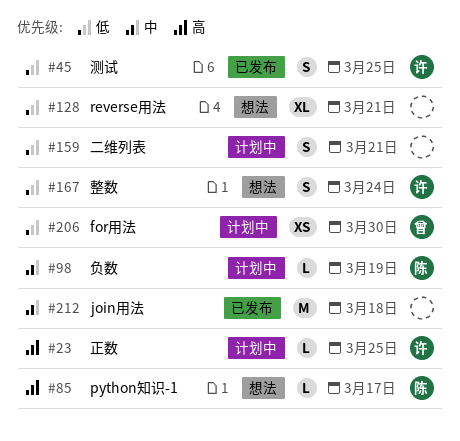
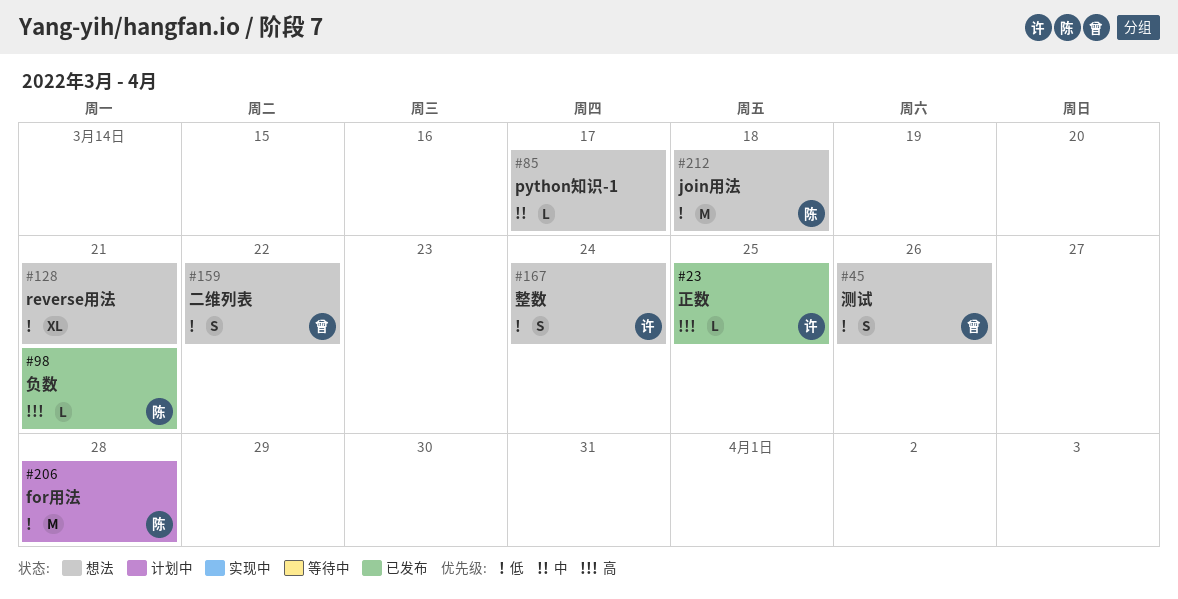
#23, status: 计划中 -> 已发布
#45, status: 已发布 -> 想法
#45, owner: 许 -> 曾
#45, due: Mar 25 -> Mar 26
#85, owner: 陈 -> none
#85, priority: 高 -> 中
#98, status: 计划中 -> 已发布
#98, priority: 中 -> 高
#98, due: Mar 19 -> Mar 21
#159, status: 计划中 -> 想法
#159, owner: none -> 曾
#159, due: Mar 21 -> Mar 22
#206, owner: 曾 -> 陈
#206, estimate: XS -> M
#206, due: Mar 30 -> Mar 28
#212, status: 已发布 -> 想法
#212, owner: none -> 陈
#212, priority: 中 -> 低

